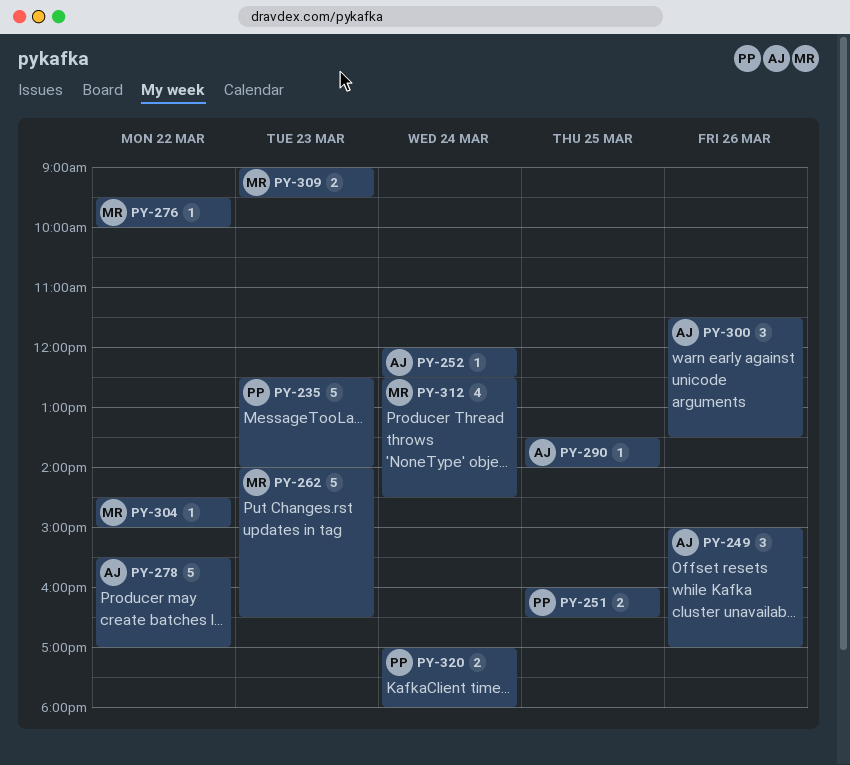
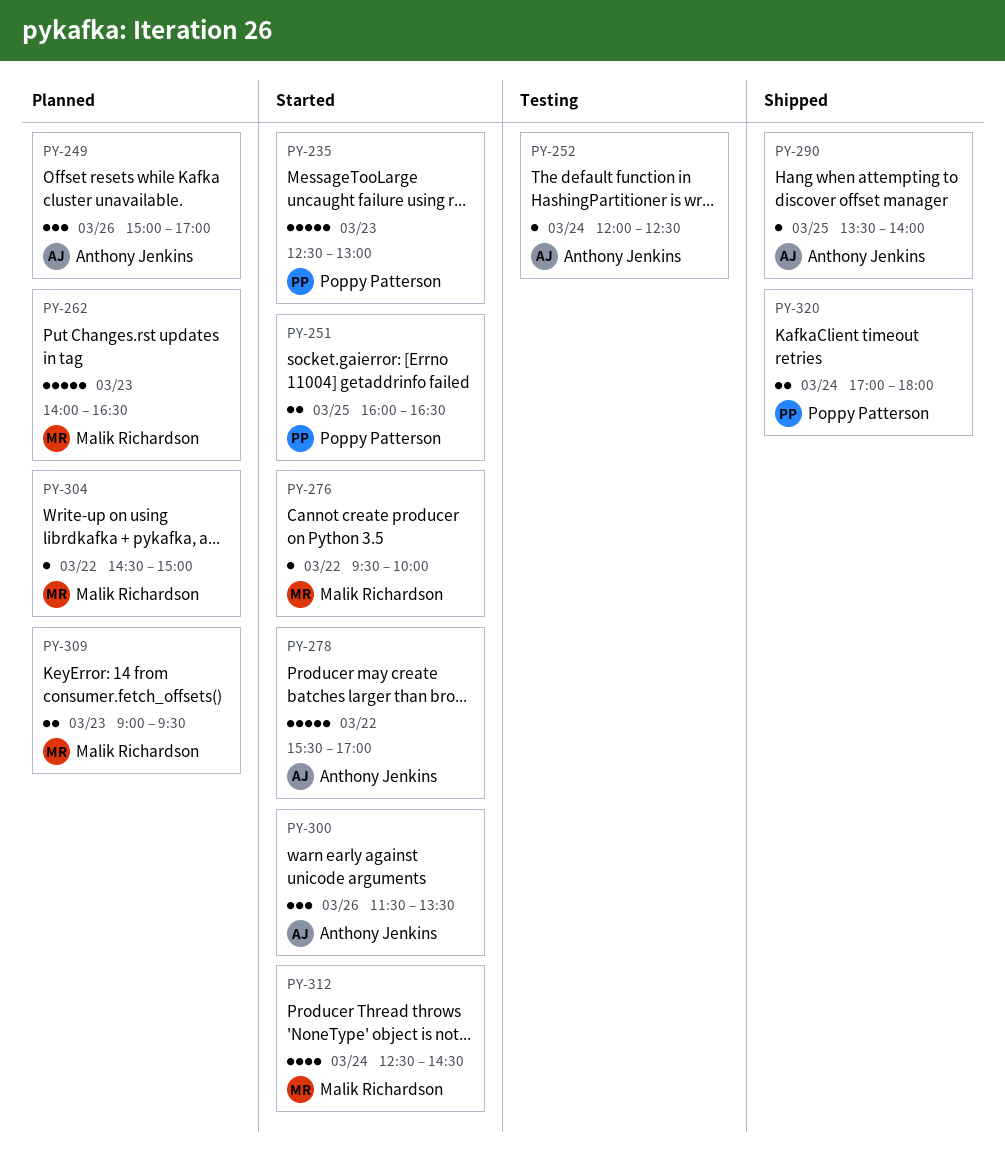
PY-235, ends: 14:00 -> 13:00

